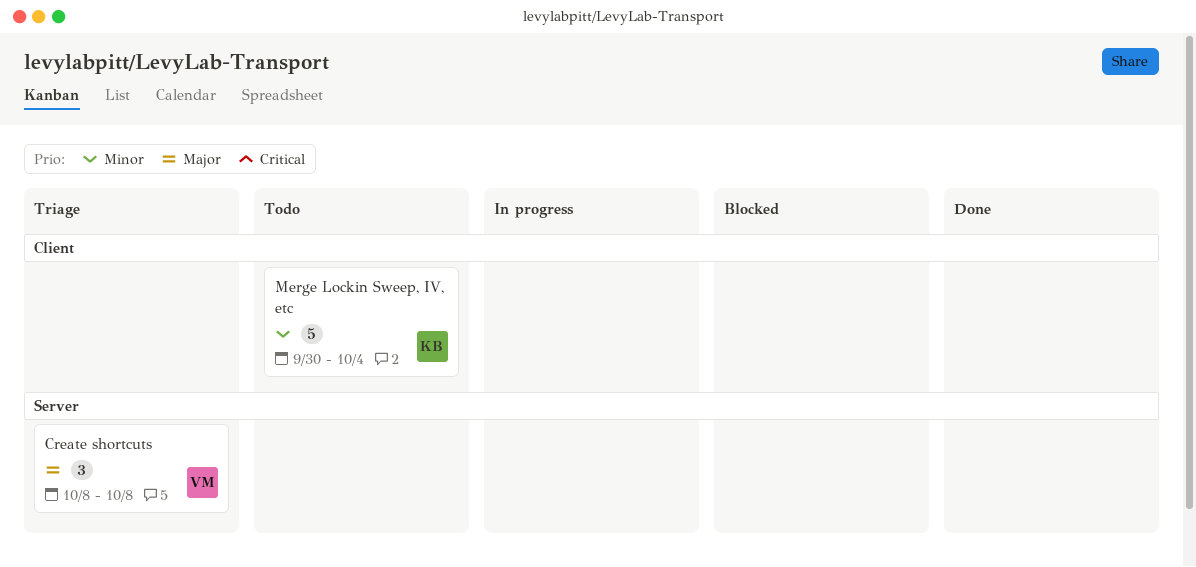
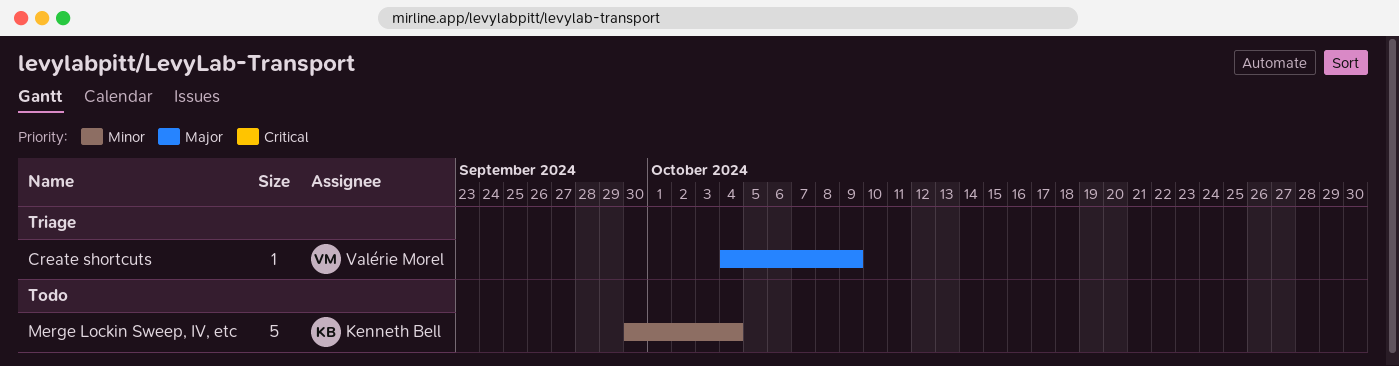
Create shortcuts, estimate: 3 -> 1
Create shortcuts, start: Oct 8 -> Oct 4
Create shortcuts, due: Oct 8 -> Oct 9

